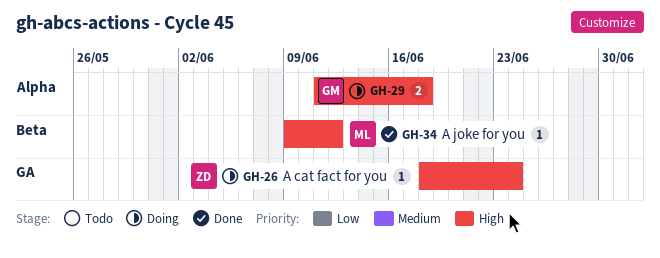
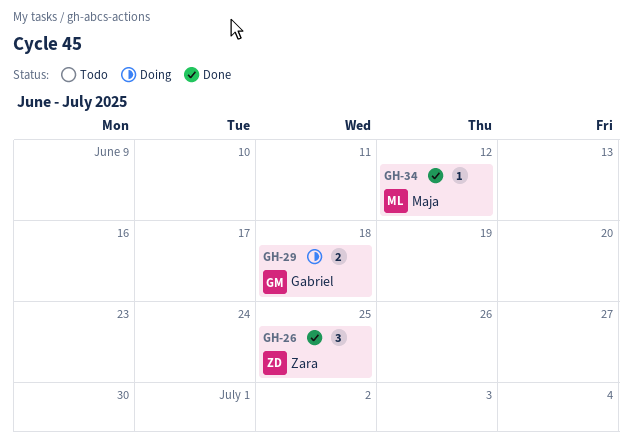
GH-26, status: Doing -> Done
GH-26, estimate: 1 -> 3
GH-26, due: Jun 24 -> Jun 25

